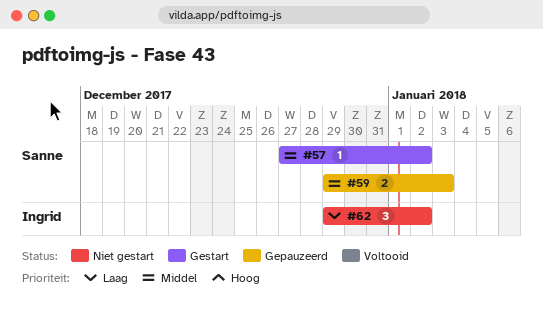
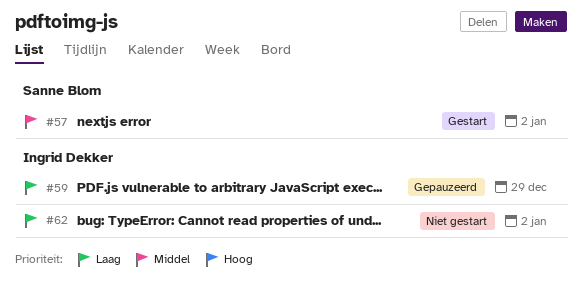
#59, owner: Sanne Blom -> Ingrid Dekker
#59, priority: Middel -> Laag
#59, due: Jan 3 -> Dec 29

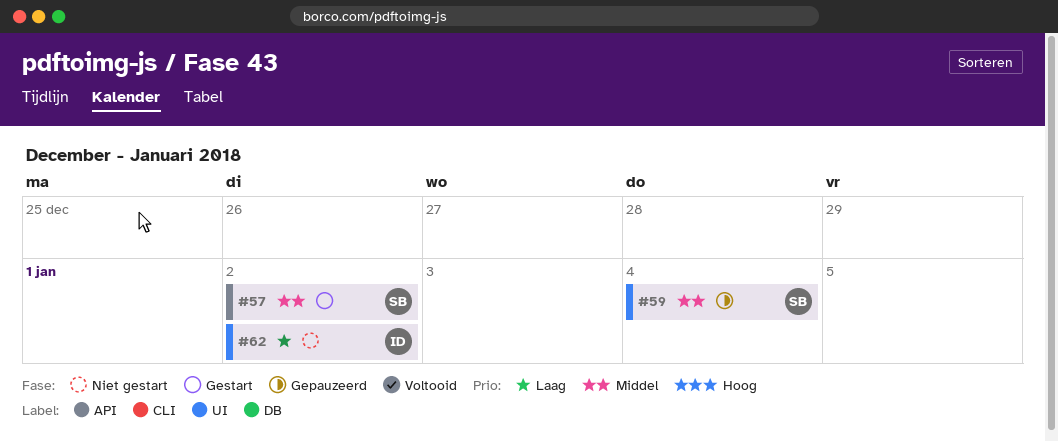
#59, owner: Ingrid Dekker -> Sanne Blom
#59, priority: Laag -> Middel
#59, due: Dec 29 -> Jan 4

